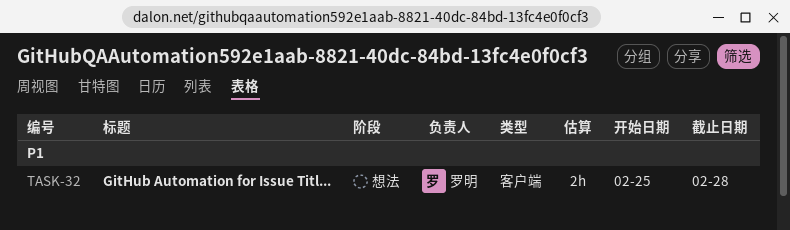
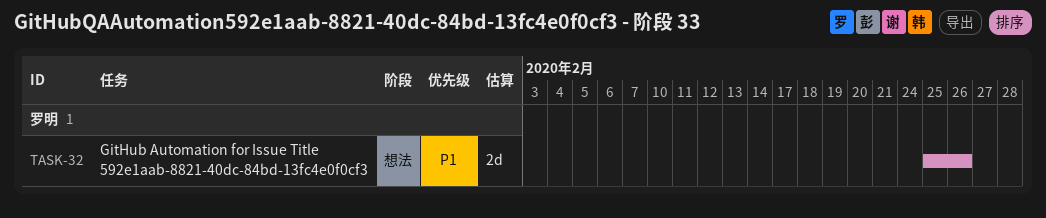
TASK-32, estimate: 2h -> 2d
TASK-32, due: Feb 28 -> Feb 26

